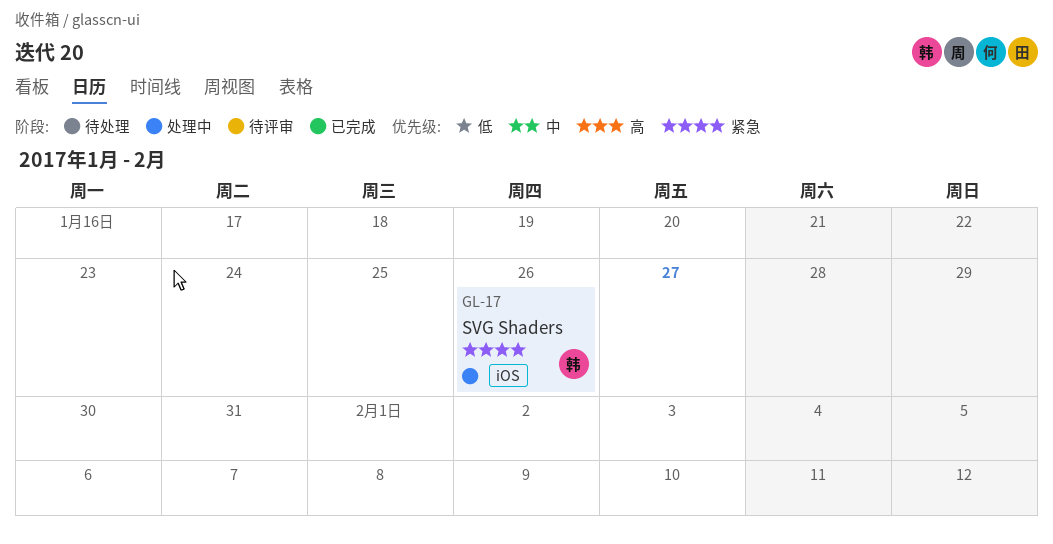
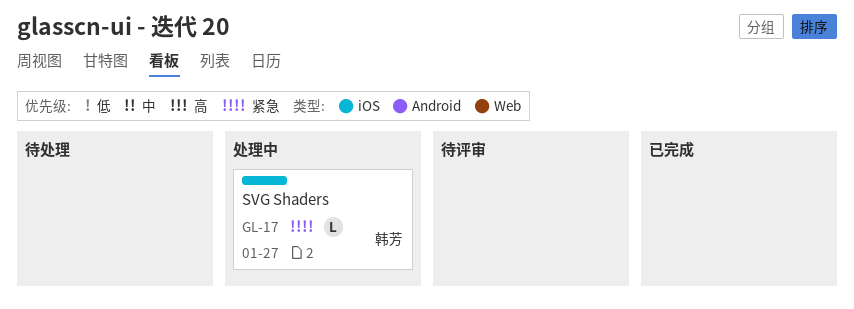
GL-17, due: Jan 26 -> Jan 27

